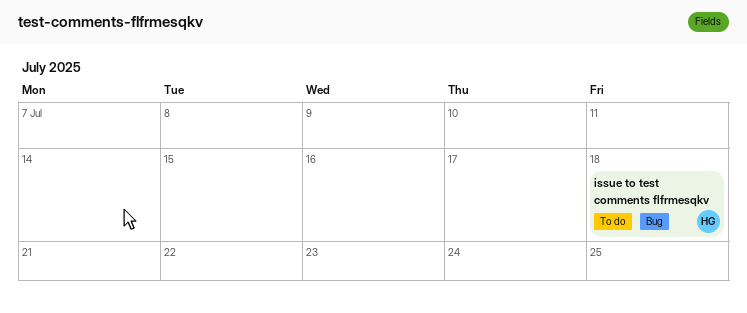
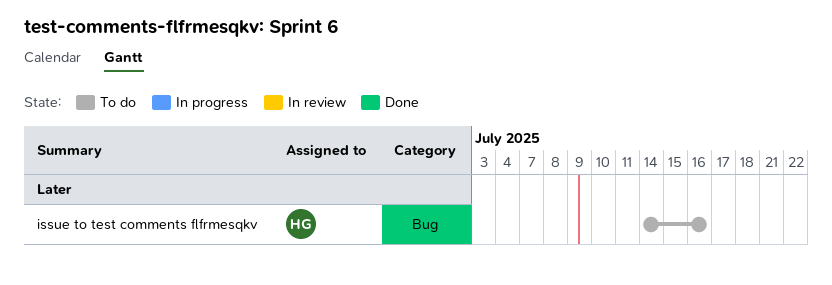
issue to test comments flfrmesqkv, due: Jul 18 -> Jul 16

